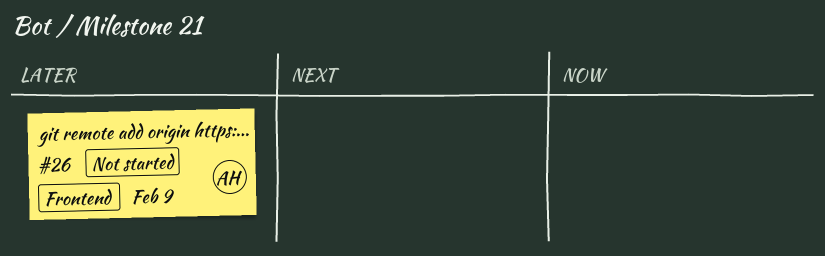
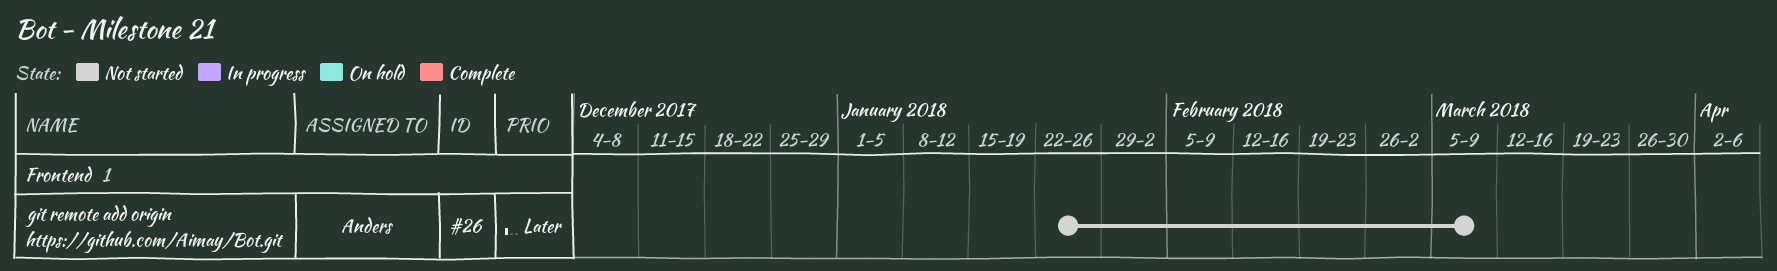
#26, due: Feb 9 -> Mar 9

